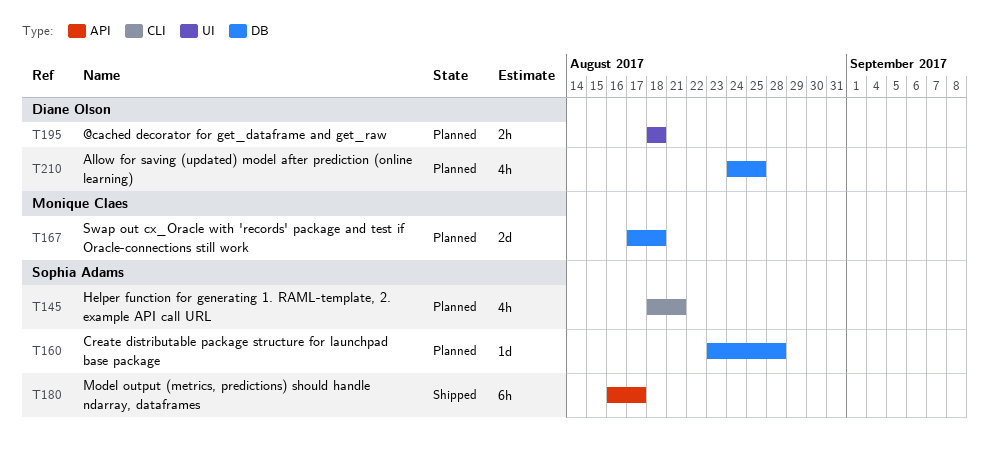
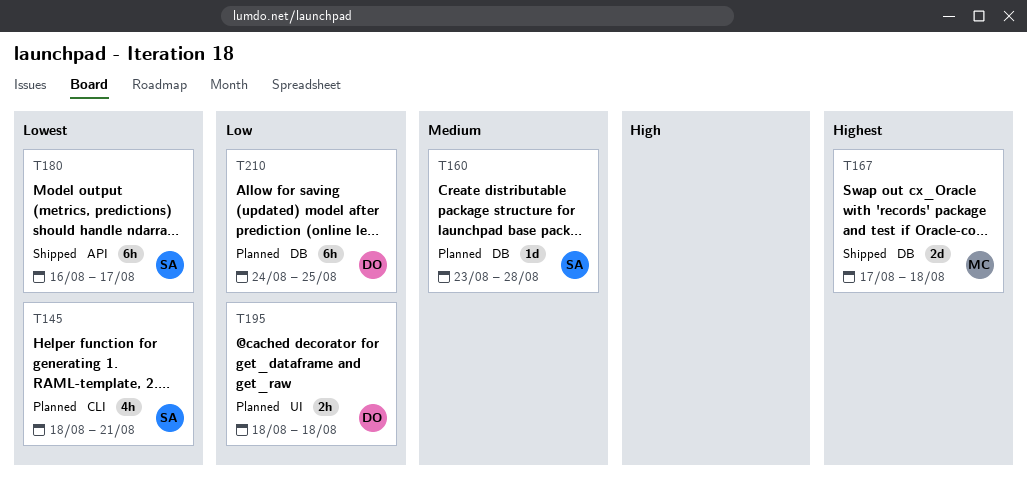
T167, status: Planned -> Shipped
T210, estimate: 4h -> 6h

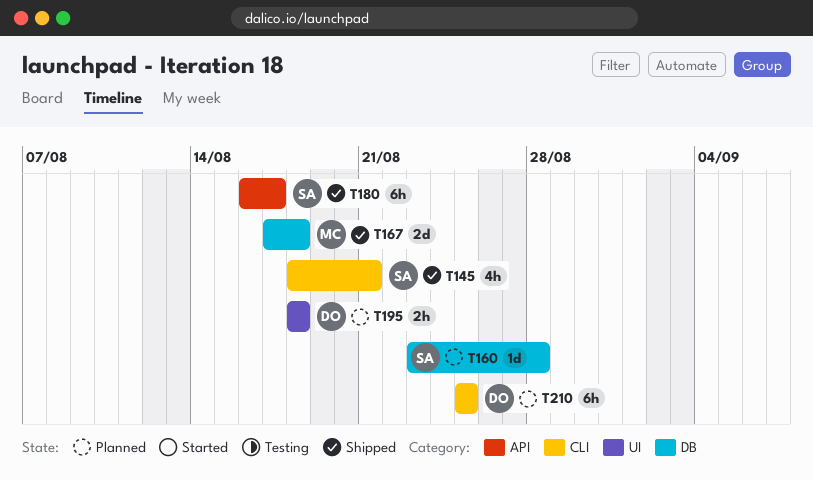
T145, status: Planned -> Shipped
T210, label: DB -> CLI
T210, start: Aug 24 -> Aug 25

